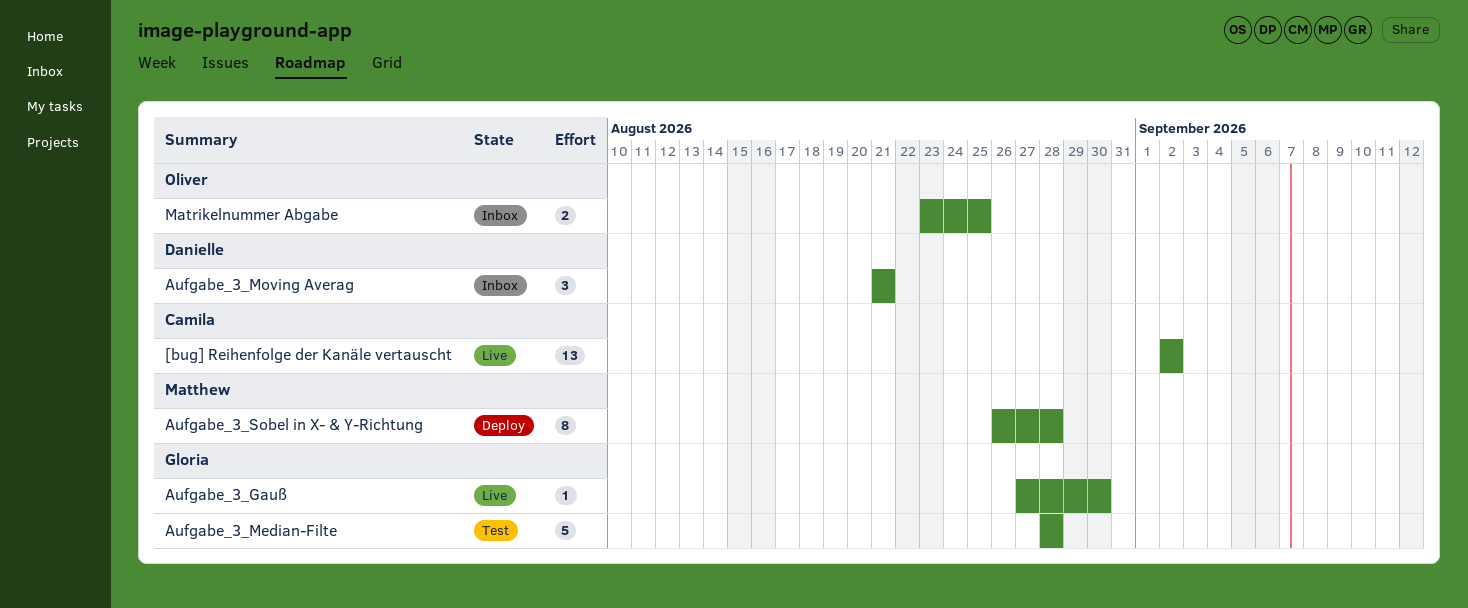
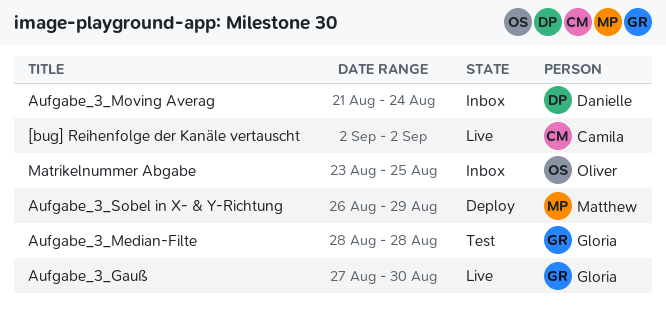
Aufgabe_3_Moving Averag, due: Aug 21 -> Aug 24
Aufgabe_3_Sobel in X- & Y-Richtung, due: Aug 28 -> Aug 29

